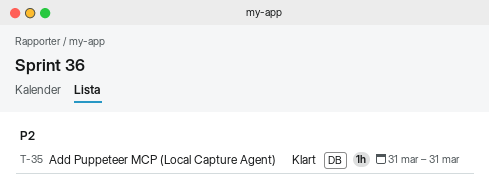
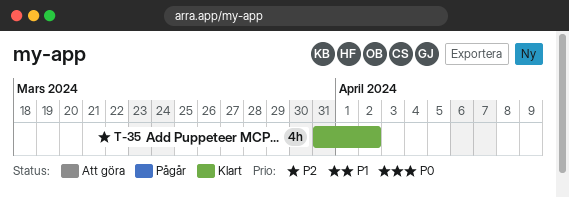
T-35, estimate: 1h -> 4h
T-35, due: Mar 31 -> Apr 2

